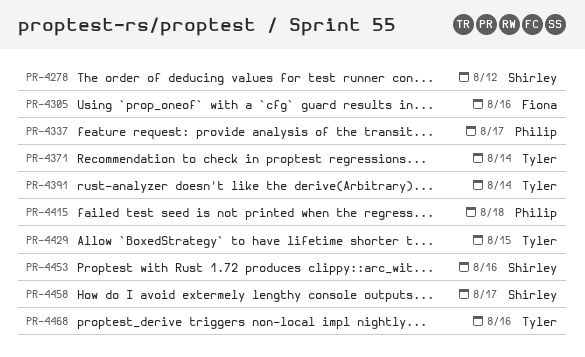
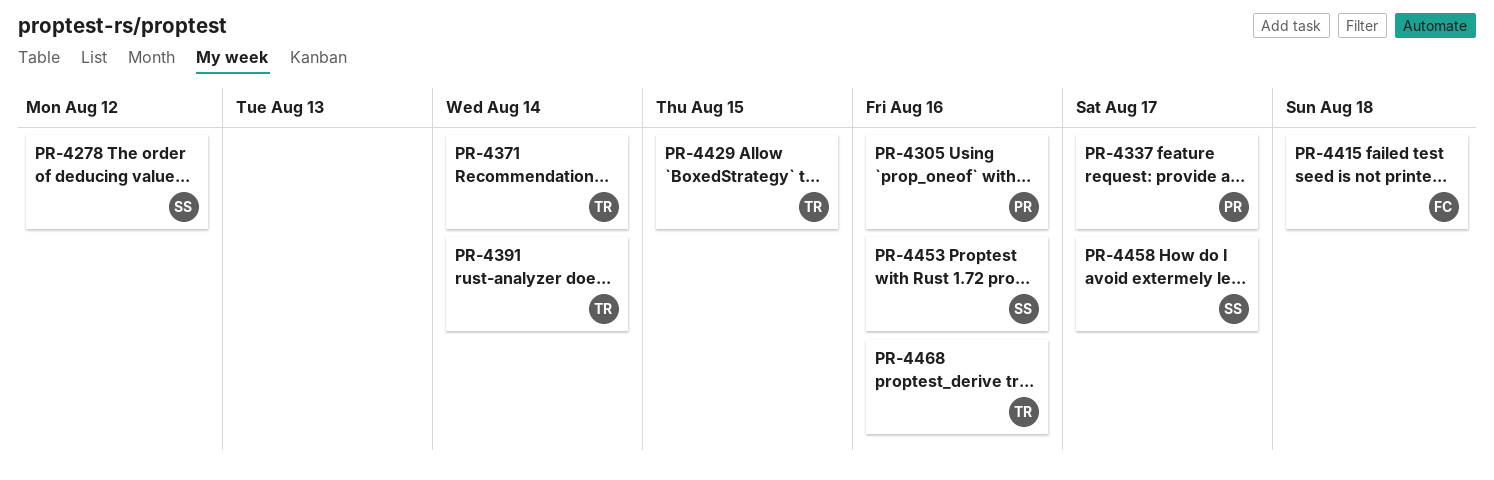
PR-4305, owner: Fiona -> Philip
PR-4415, owner: Philip -> Fiona

